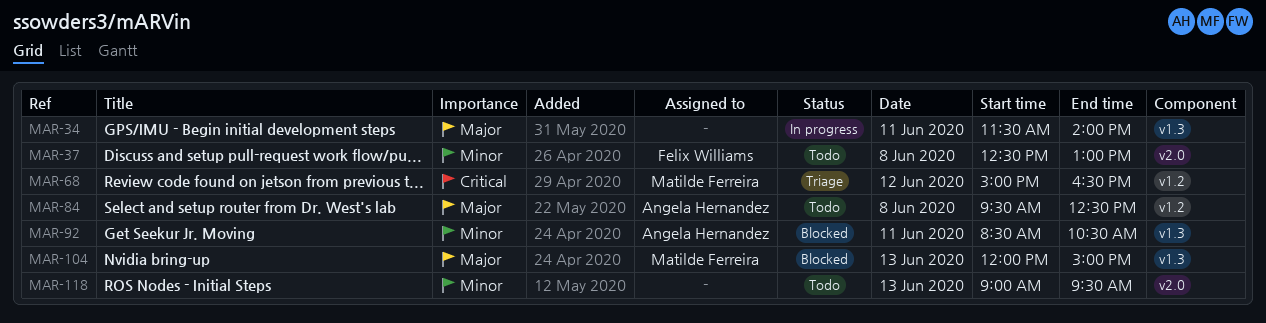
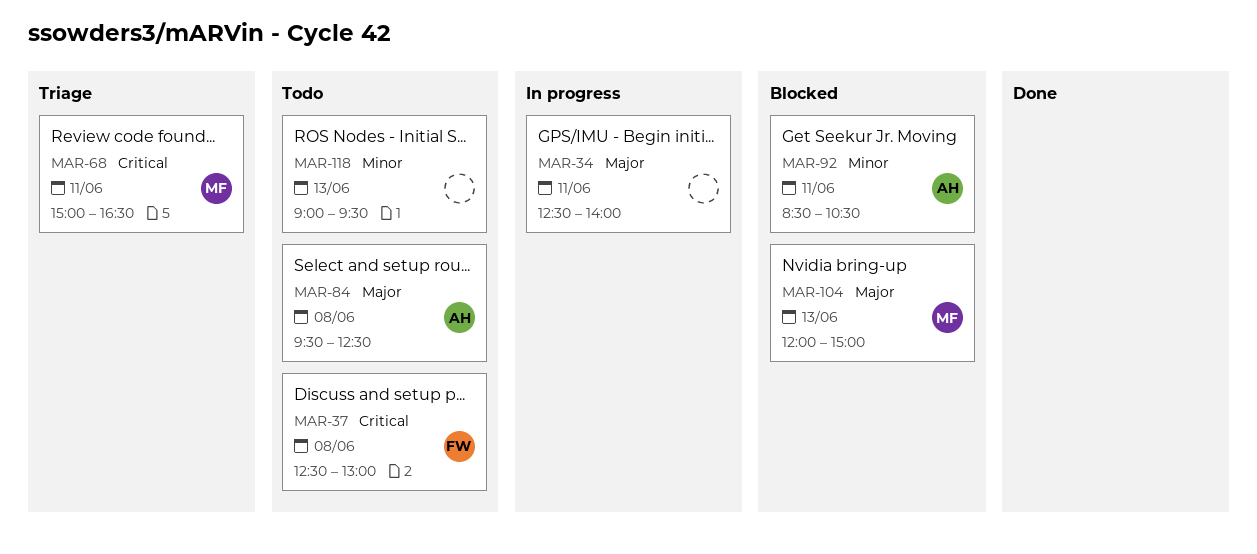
MAR-34, begins: 11:30 -> 12:30
MAR-37, priority: Minor -> Critical
MAR-68, day: Jun 12 -> Jun 11

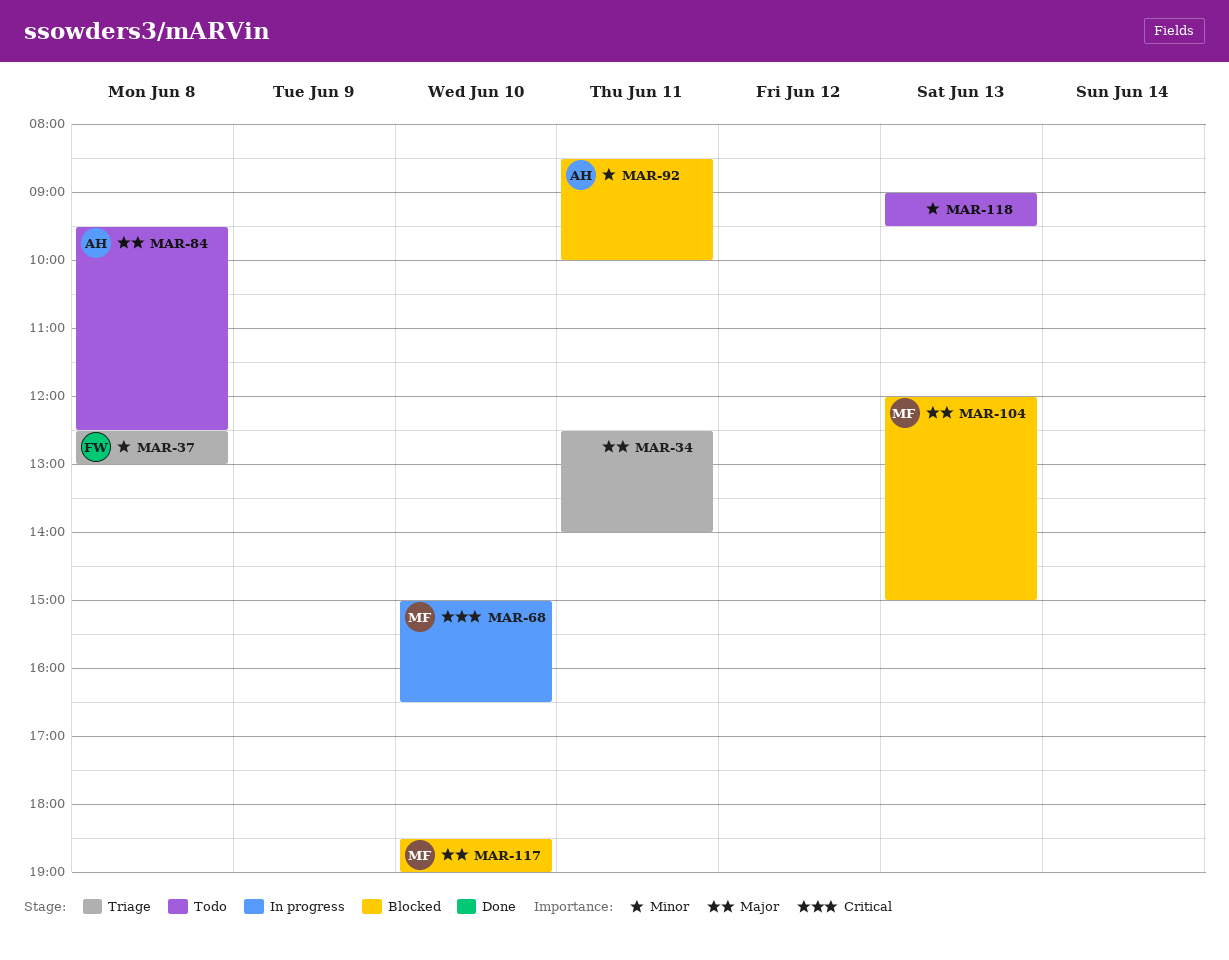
MAR-34, status: In progress -> Triage
MAR-37, status: Todo -> Triage
MAR-37, priority: Critical -> Minor
MAR-68, status: Triage -> In progress
MAR-68, day: Jun 11 -> Jun 10
MAR-92, ends: 10:30 -> 10:00
MAR-117: none -> present

